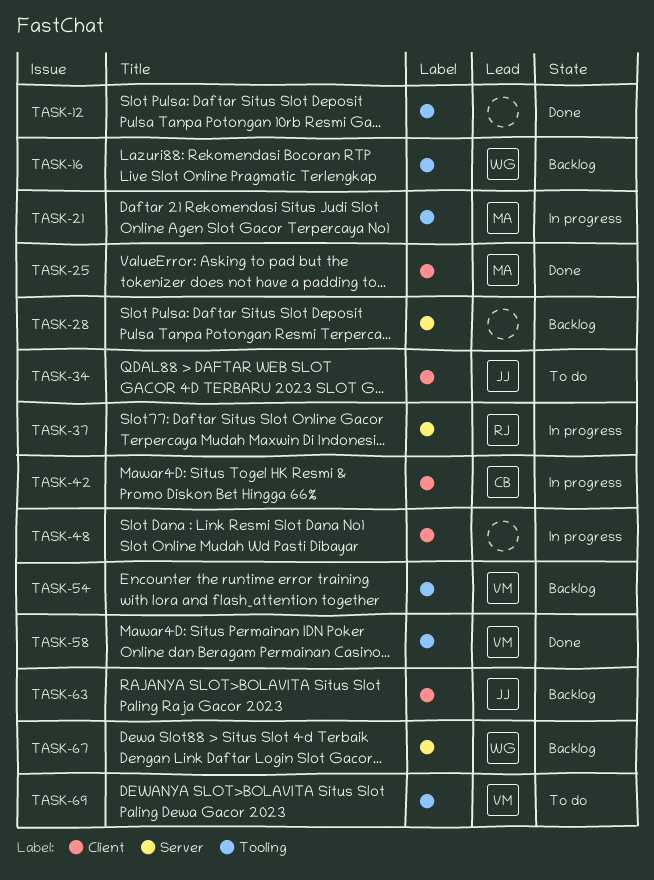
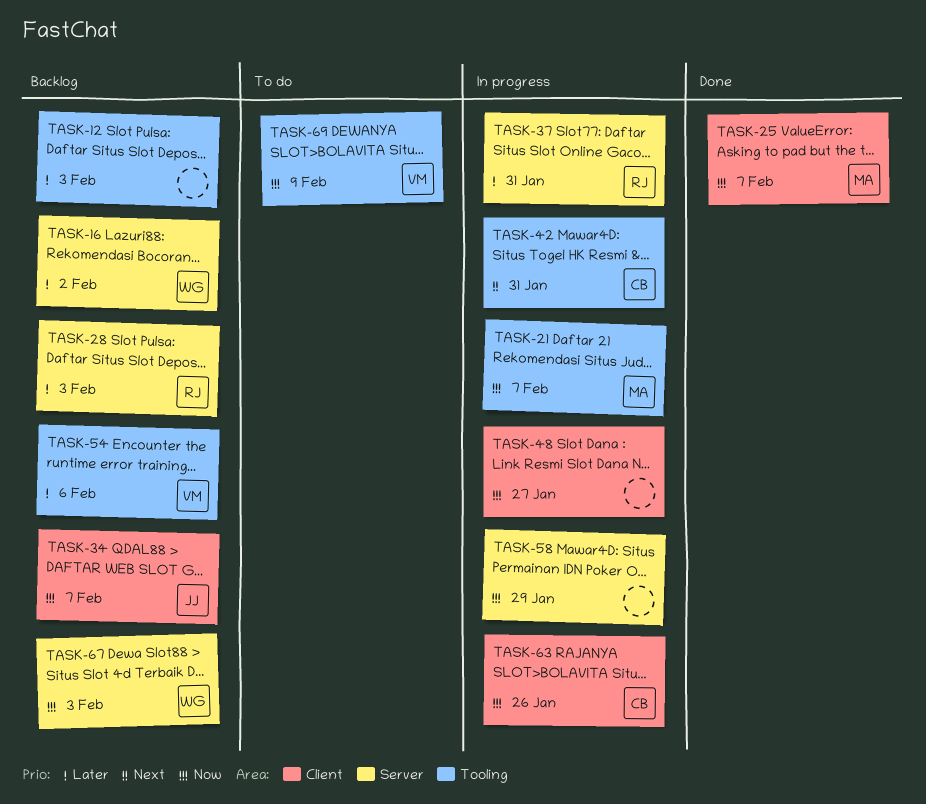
TASK-12, status: Done -> Backlog
TASK-16, label: Tooling -> Server
TASK-28, owner: none -> RJ
TASK-34, status: To do -> Backlog
TASK-42, label: Client -> Tooling
TASK-58, status: Done -> In progress
TASK-58, owner: VM -> none
TASK-58, label: Tooling -> Server
TASK-63, status: Backlog -> In progress
TASK-63, owner: JJ -> CB

